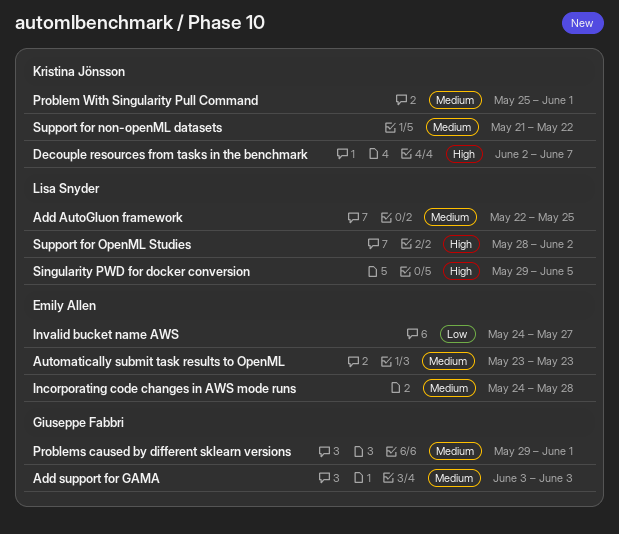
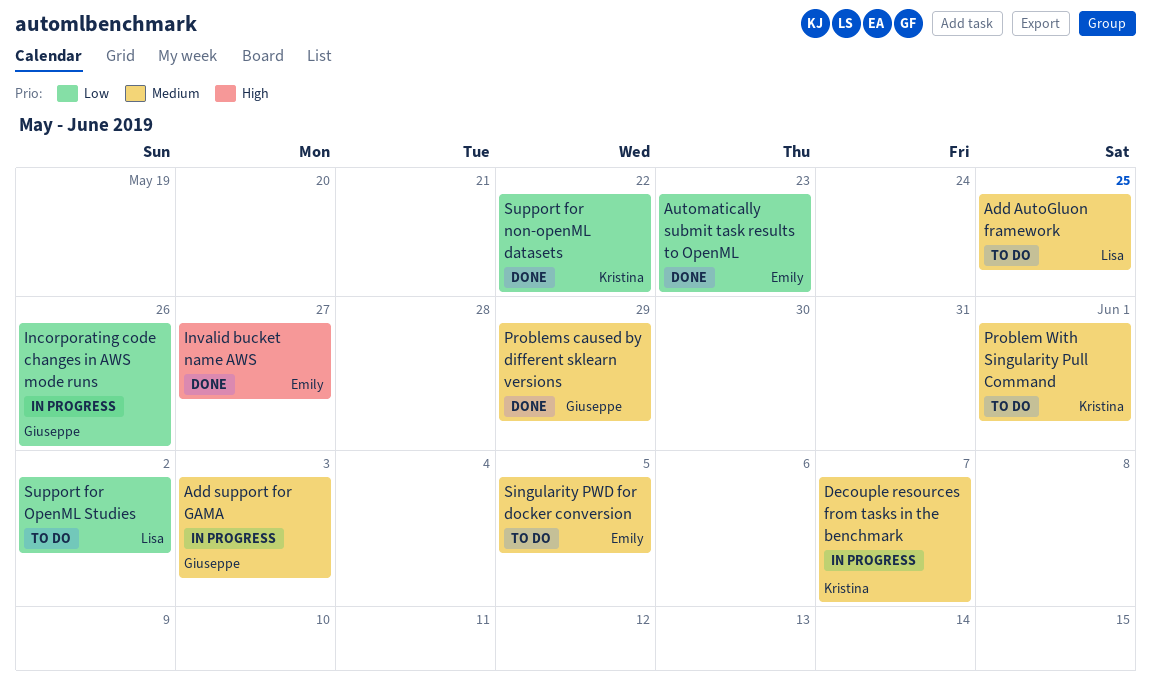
Automatically submit task results to OpenML, priority: Medium -> Low
Decouple resources from tasks in the benchmark, priority: High -> Medium
Incorporating code changes in AWS mode runs, owner: Emily Allen -> Giuseppe Fabbri
Incorporating code changes in AWS mode runs, priority: Medium -> Low
Incorporating code changes in AWS mode runs, due: May 28 -> May 26
Invalid bucket name AWS, priority: Low -> High
Problems caused by different sklearn versions, due: Jun 1 -> May 29
Singularity PWD for docker conversion, owner: Lisa Snyder -> Emily Allen
Singularity PWD for docker conversion, priority: High -> Medium
Support for non-openML datasets, priority: Medium -> Low
Support for OpenML Studies, priority: High -> Low

